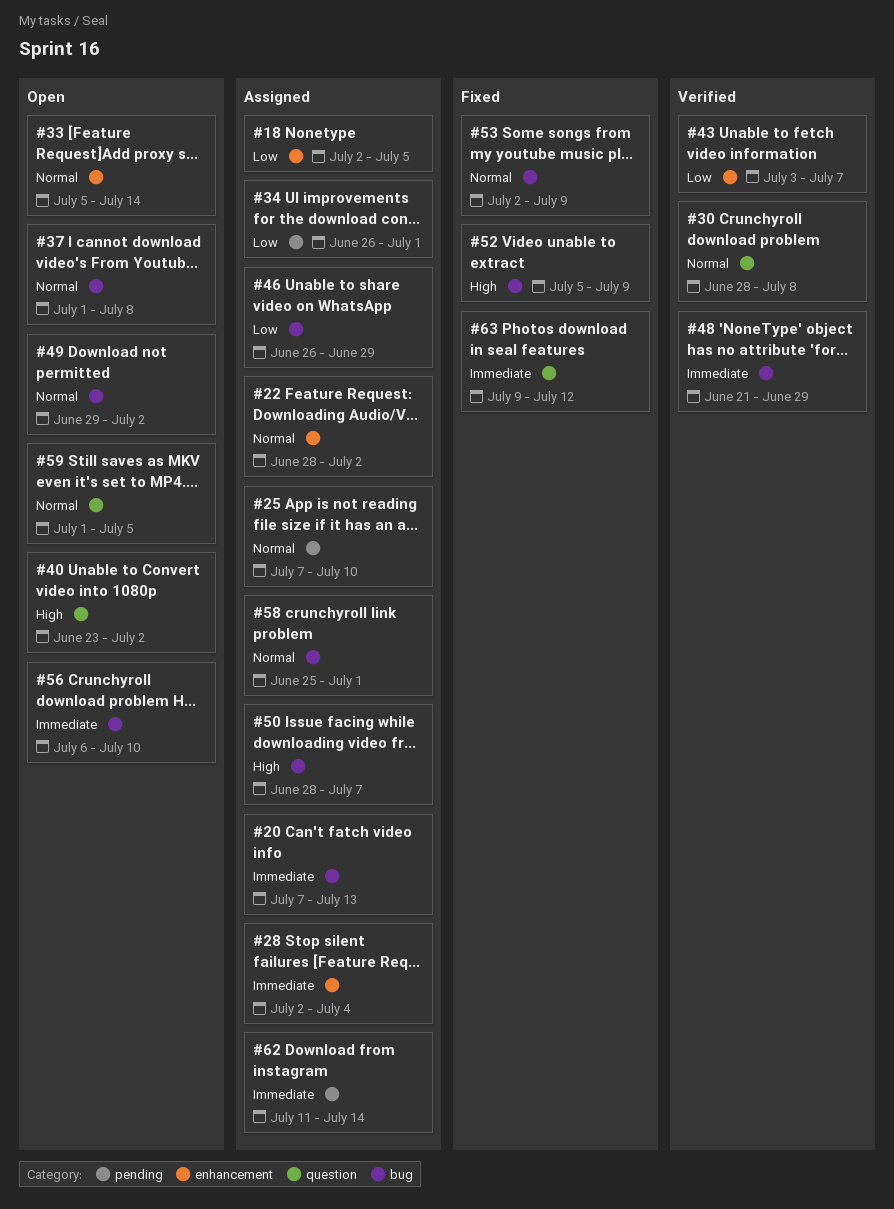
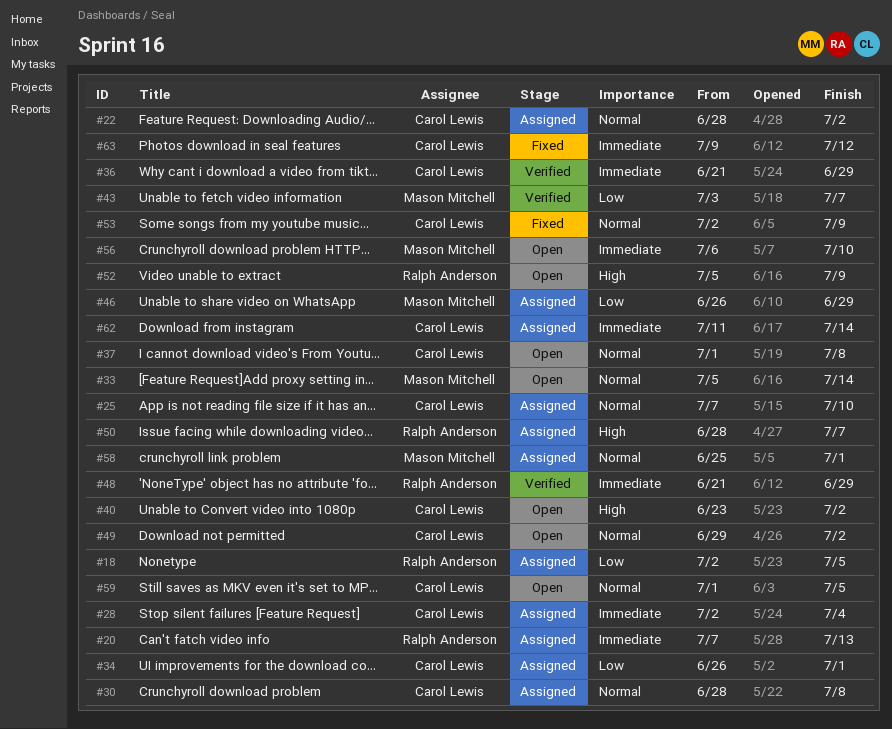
#30, status: Verified -> Assigned
#36: none -> present
#52, status: Fixed -> Open

